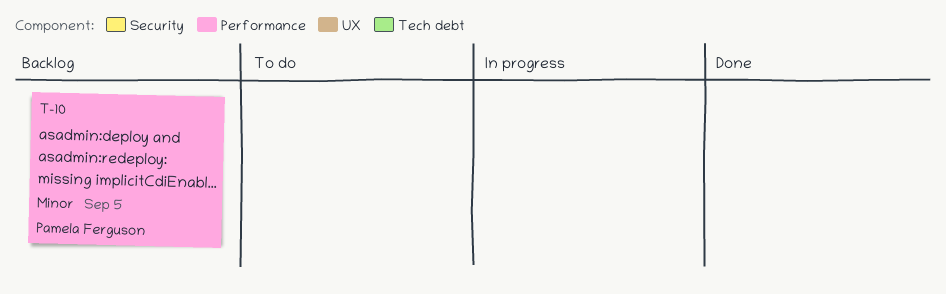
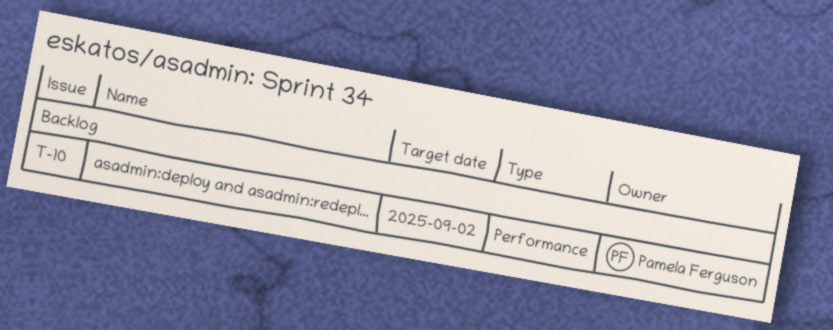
T-10, due: Sep 5 -> Sep 2

